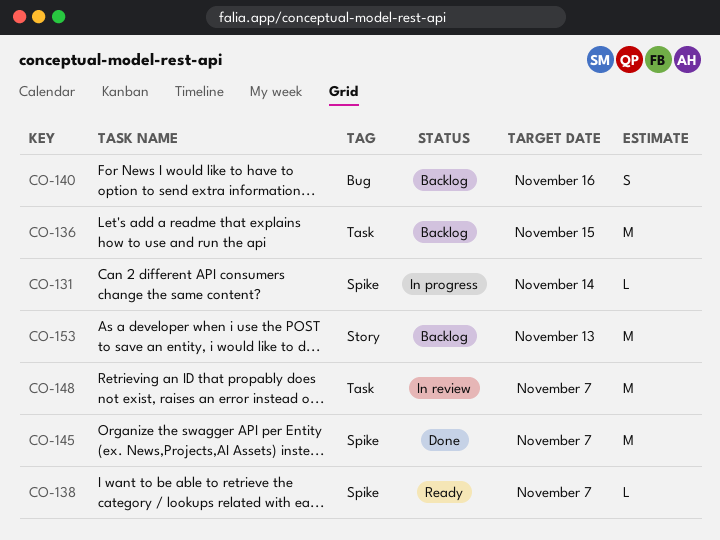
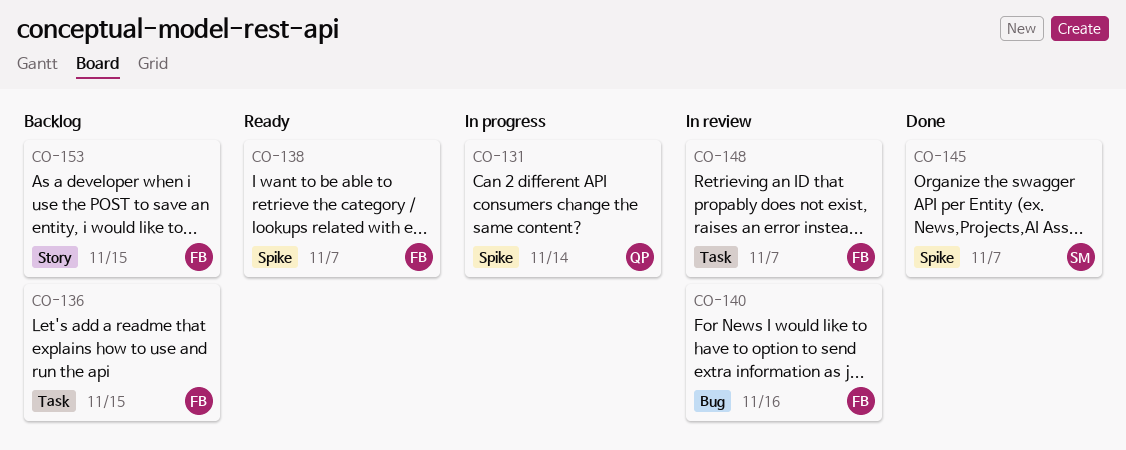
CO-140, status: Backlog -> In review
CO-153, due: Nov 13 -> Nov 15

